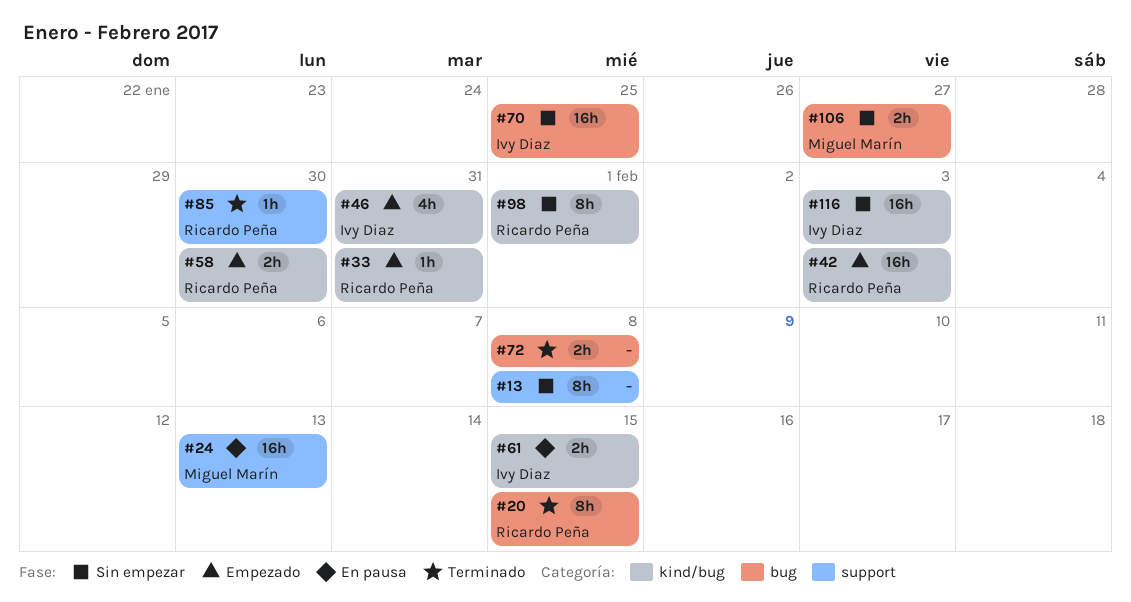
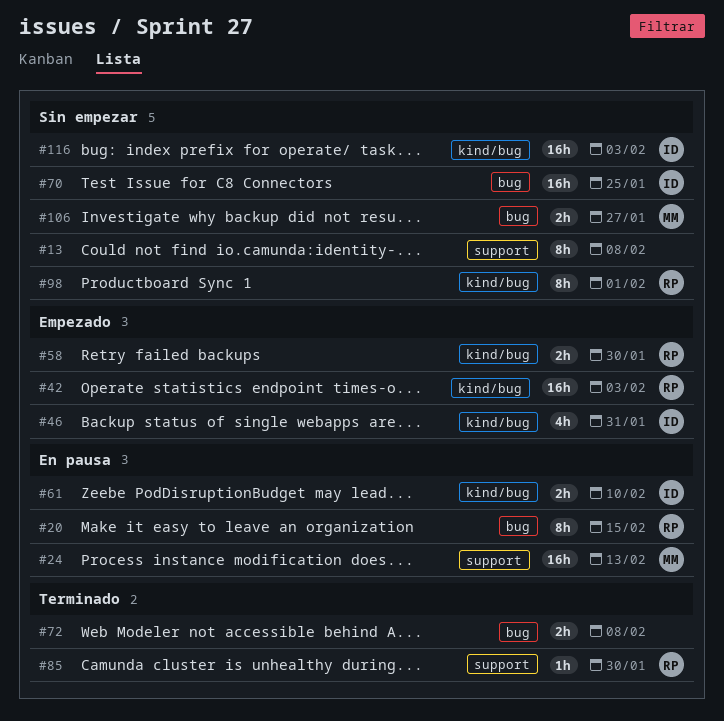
#20, status: Terminado -> En pausa
#33: present -> none
#61, due: Feb 15 -> Feb 10

